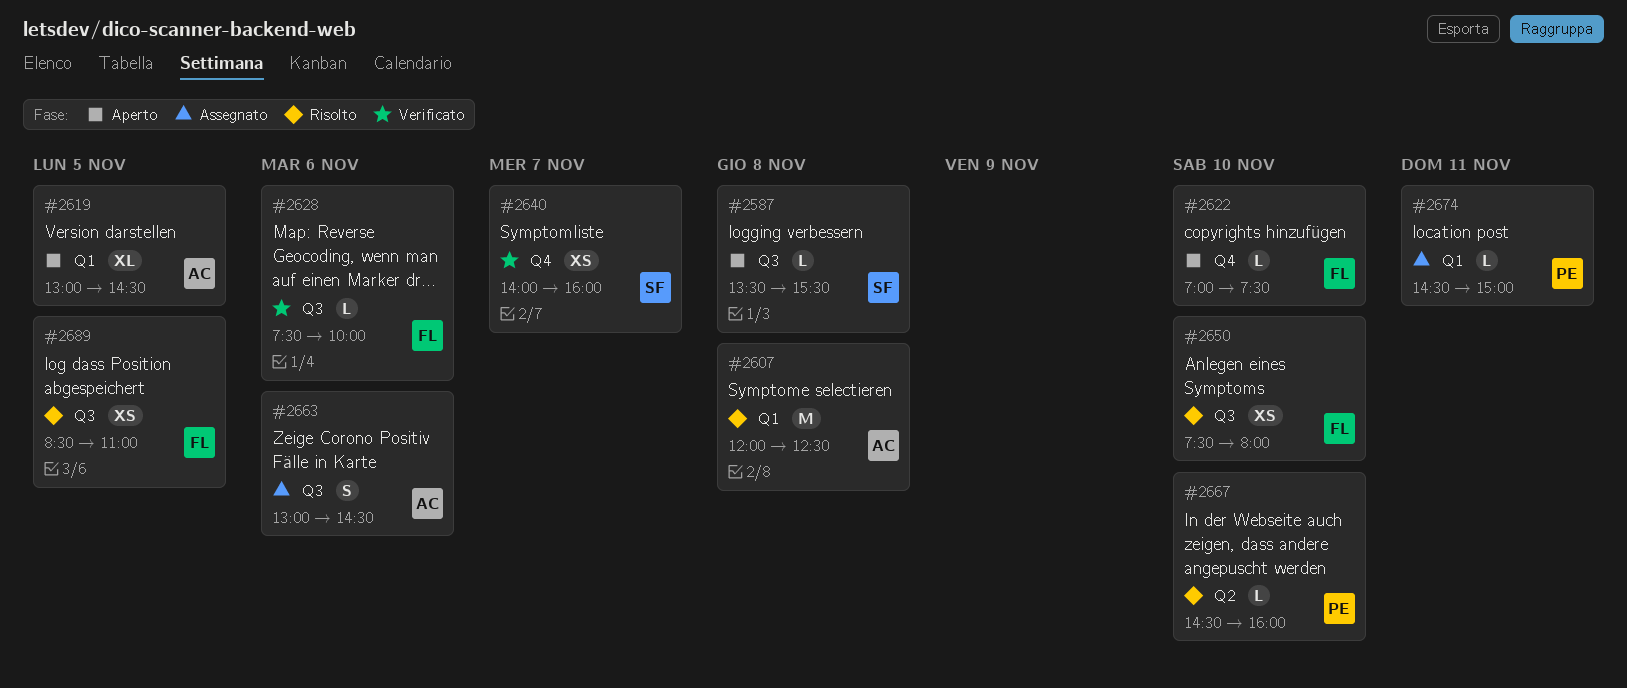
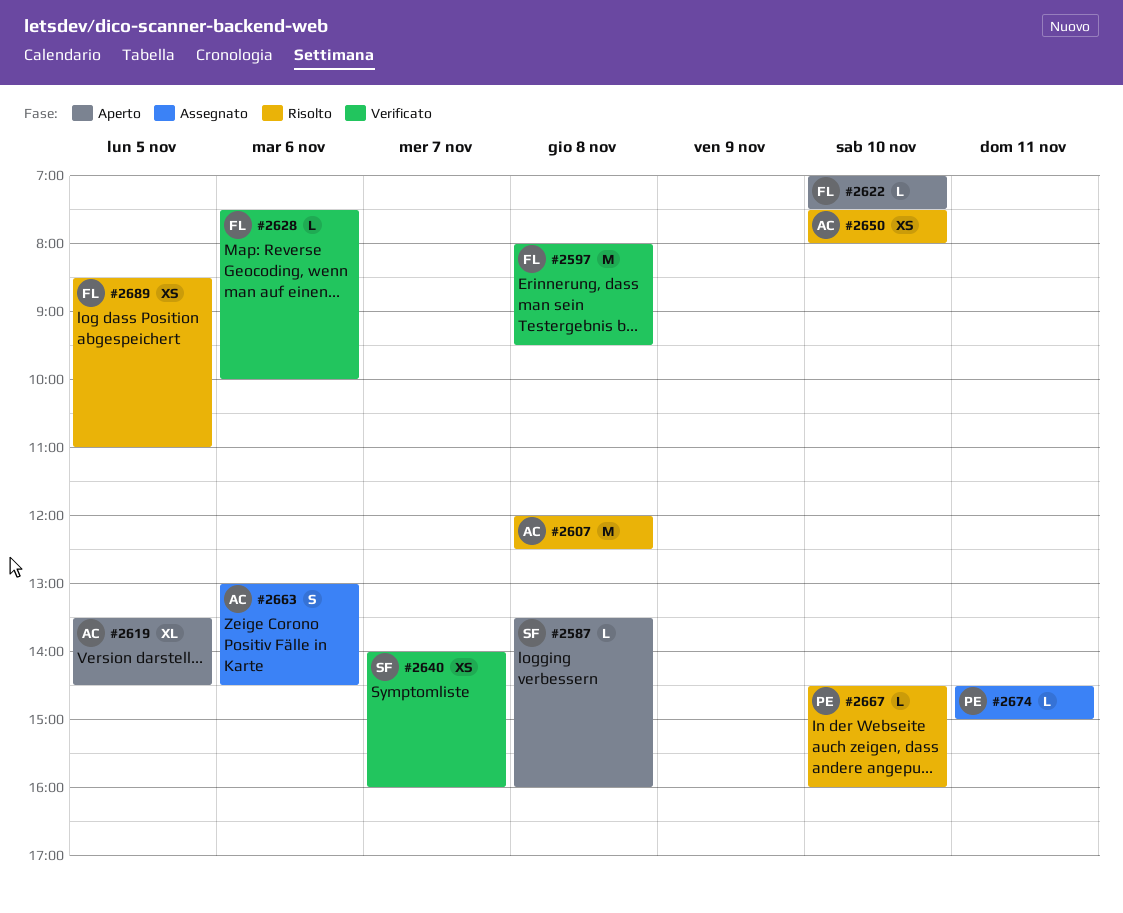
#2587, ends: 15:30 -> 16:00
#2597: none -> present
#2619, begins: 13:00 -> 13:30
#2650, owner: FL -> AC

